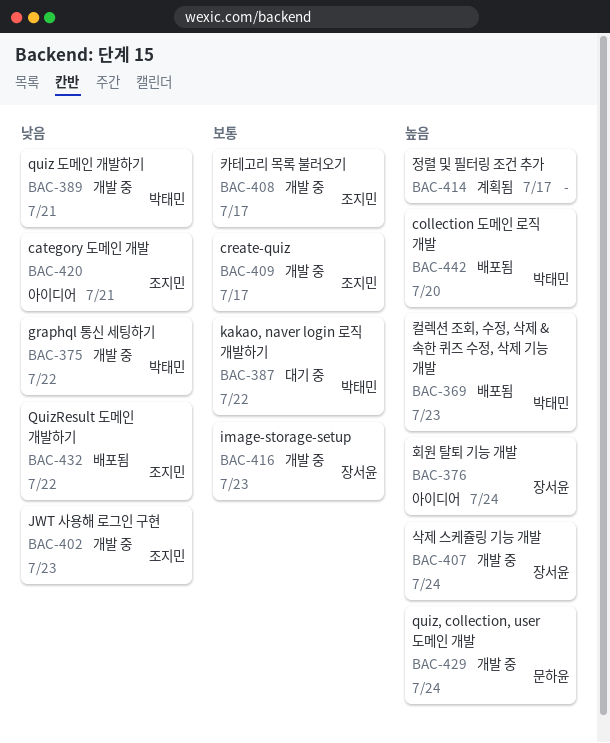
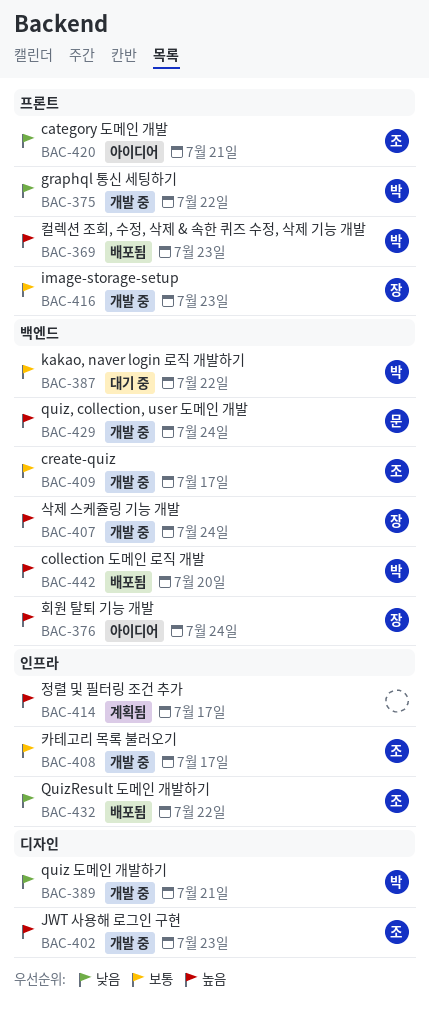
BAC-402, priority: 낮음 -> 높음

